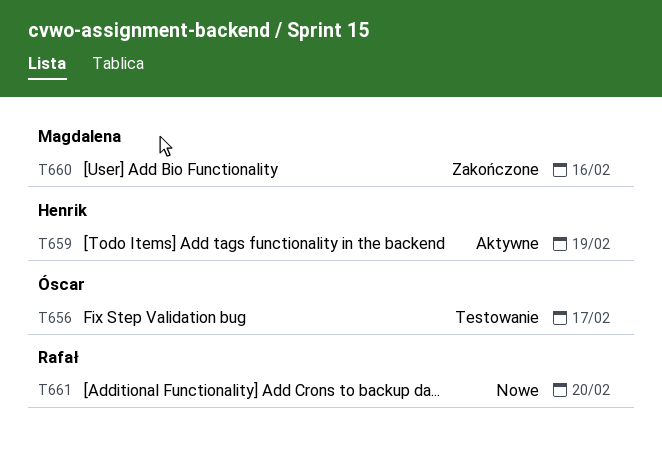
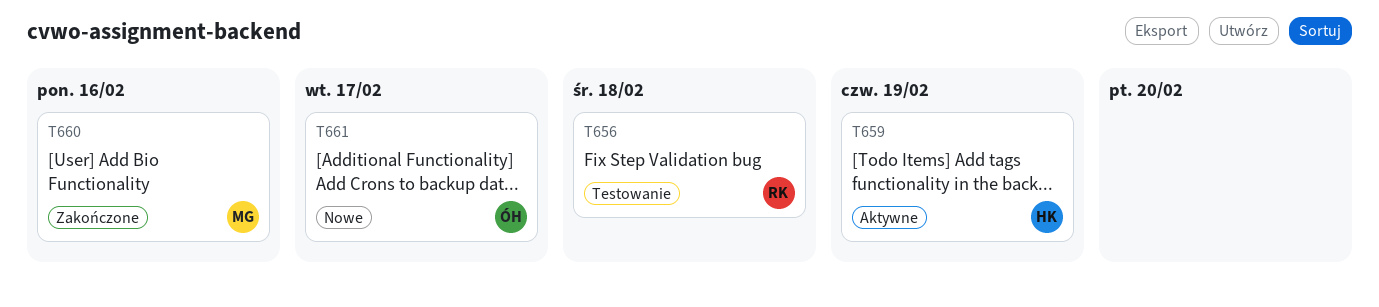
T656, owner: Óscar -> Rafał
T656, due: Feb 17 -> Feb 18
T661, owner: Rafał -> Óscar
T661, due: Feb 20 -> Feb 17

